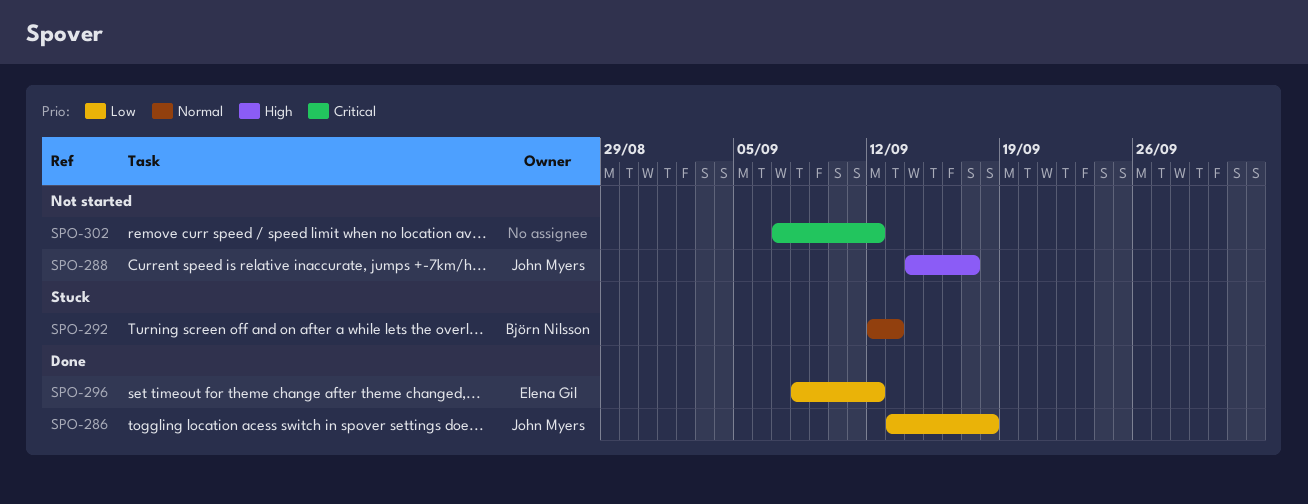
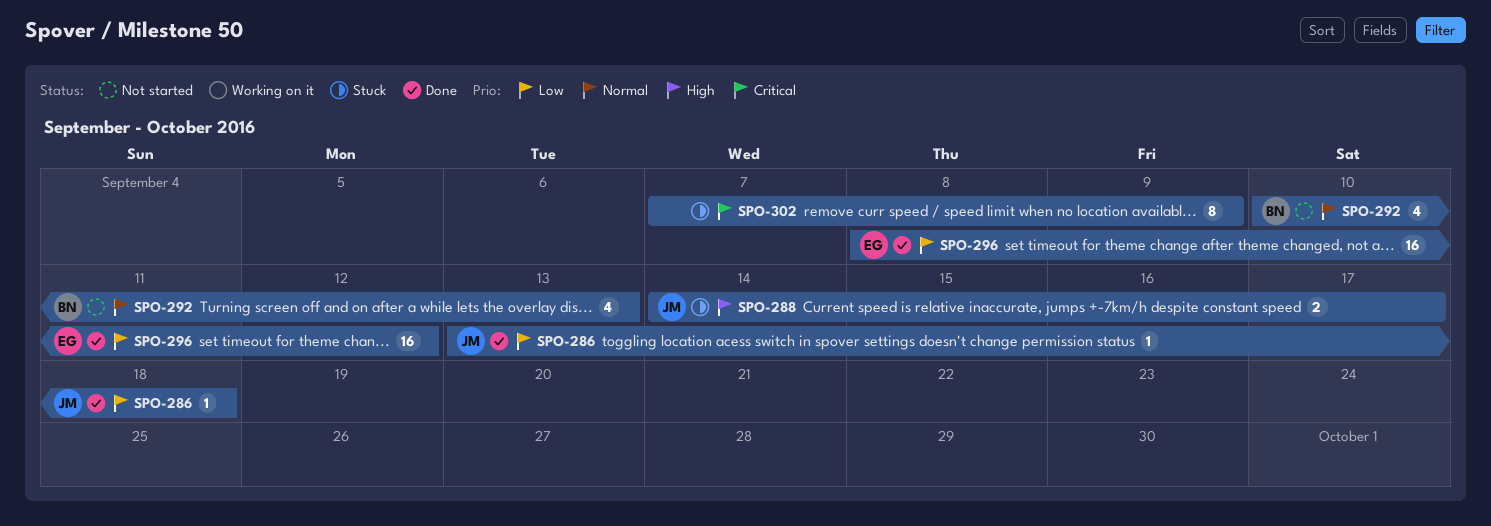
SPO-288, status: Not started -> Stuck
SPO-292, status: Stuck -> Not started
SPO-292, start: Sep 12 -> Sep 10
SPO-302, status: Not started -> Stuck
SPO-302, due: Sep 12 -> Sep 9

